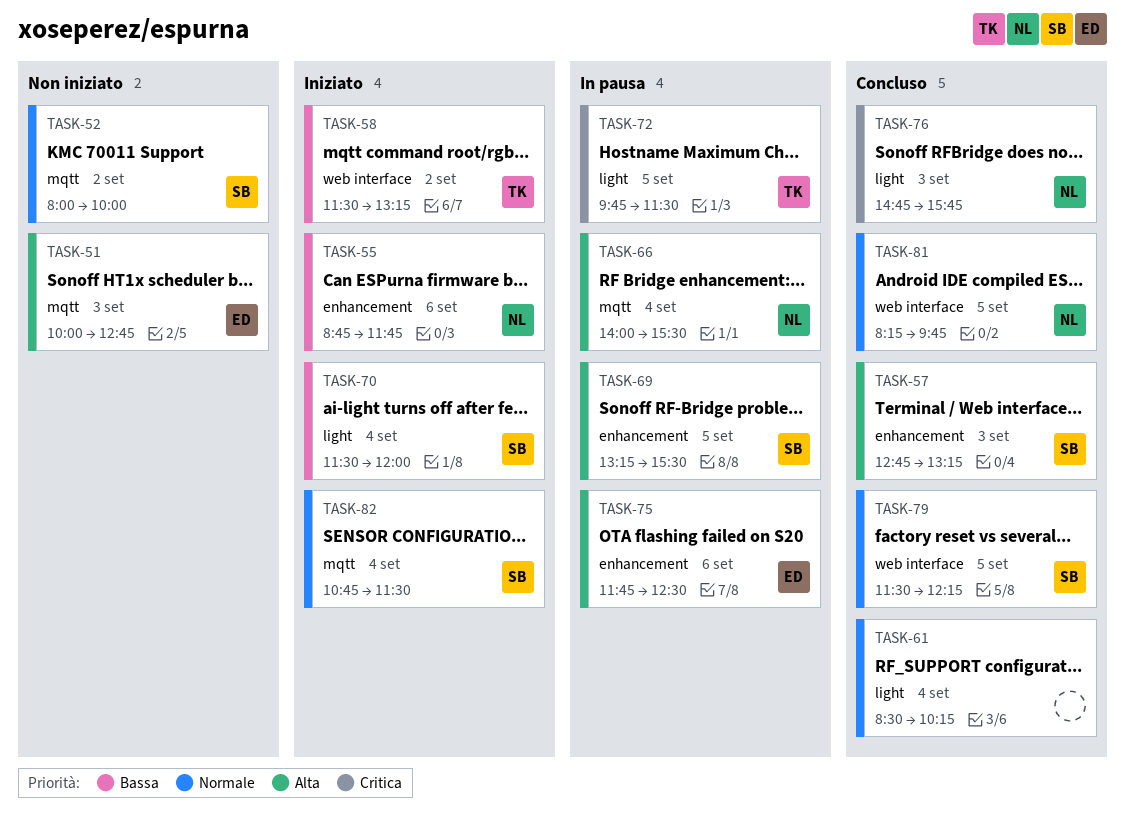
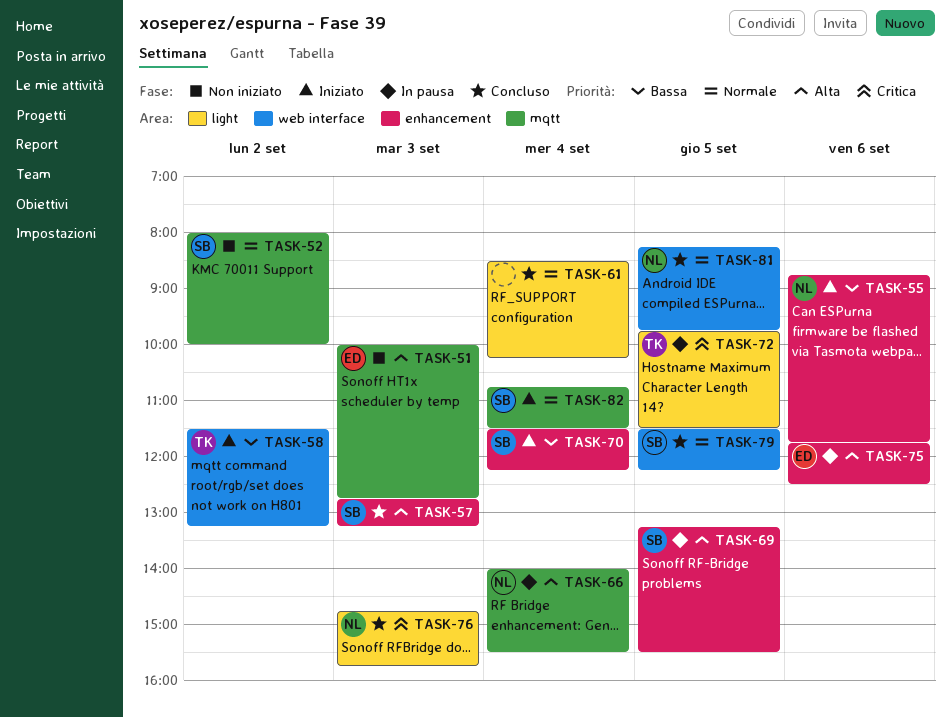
TASK-70, label: light -> enhancement
TASK-70, ends: 12:00 -> 12:15

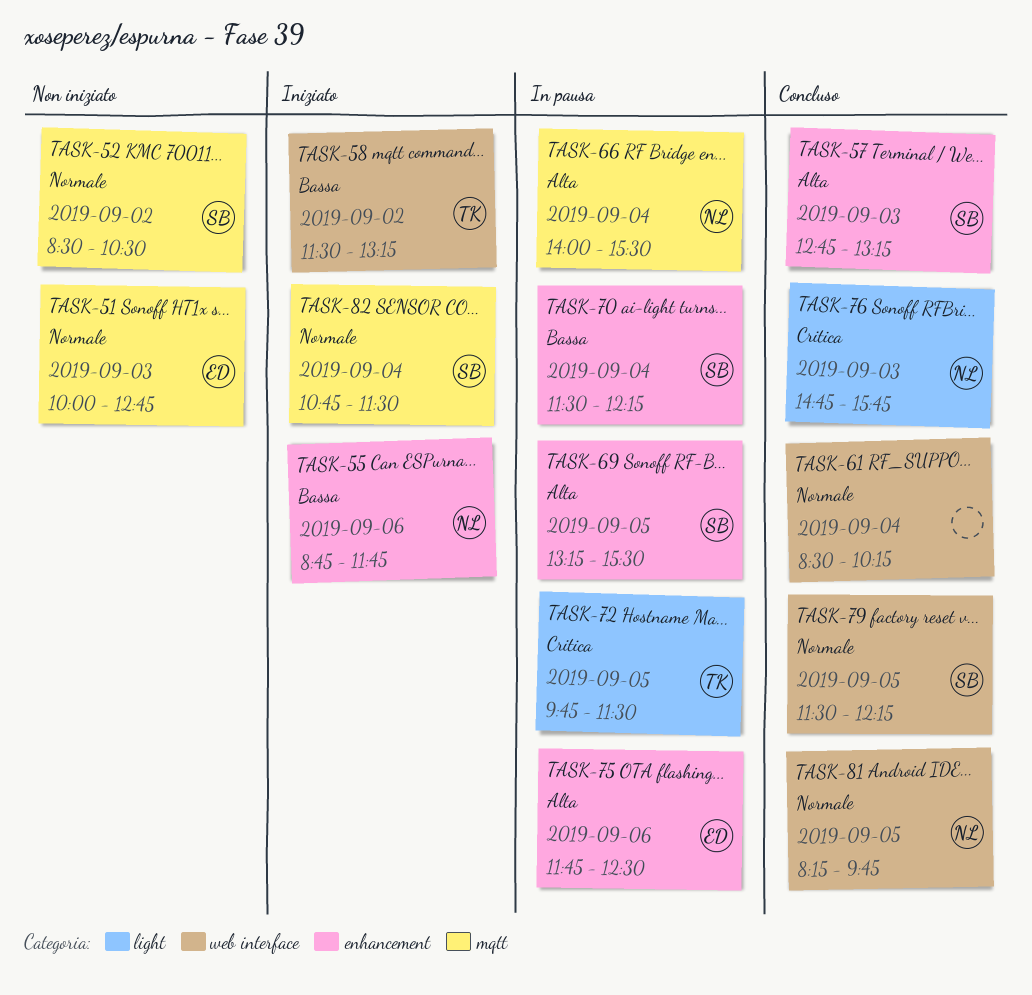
TASK-51, priority: Alta -> Normale
TASK-52, begins: 08:00 -> 08:30
TASK-52, ends: 10:00 -> 10:30
TASK-61, label: light -> web interface
TASK-70, status: Iniziato -> In pausa

